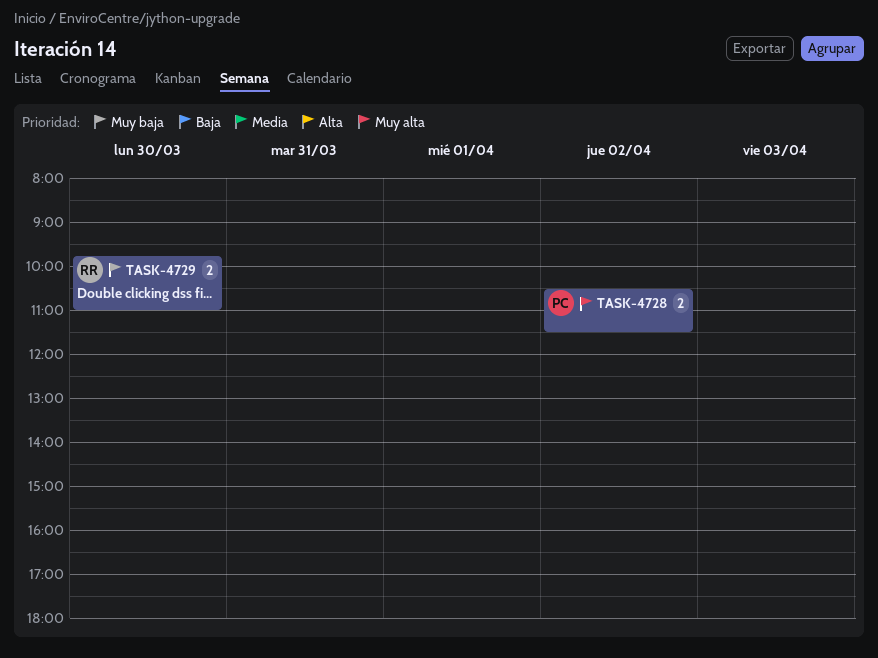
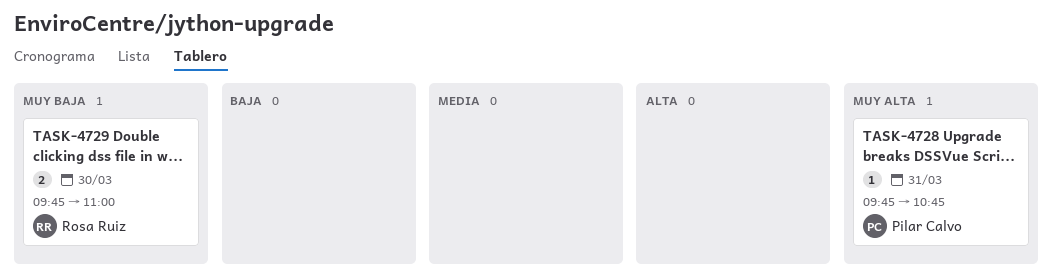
TASK-4728, estimate: 2 -> 1
TASK-4728, day: Apr 2 -> Mar 31
TASK-4728, begins: 10:30 -> 09:45
TASK-4728, ends: 11:30 -> 10:45

